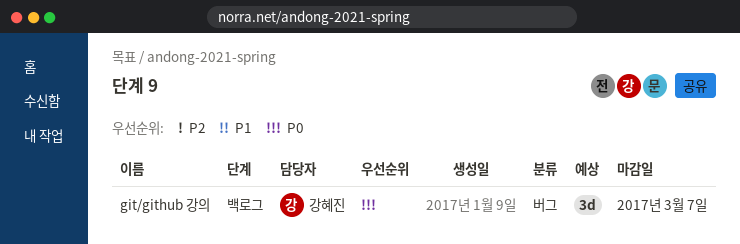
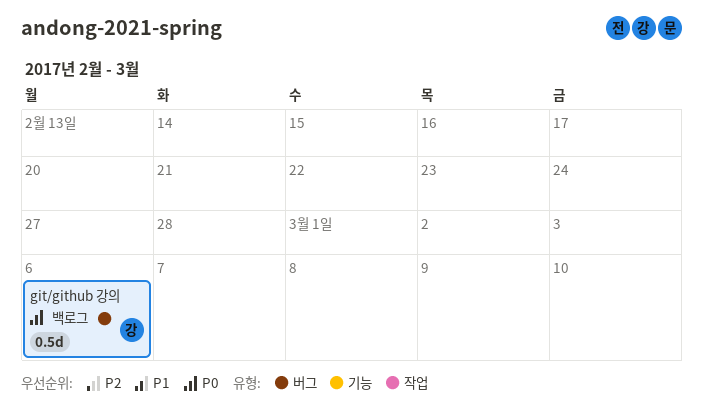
git/github 강의, estimate: 3d -> 0.5d
git/github 강의, due: Mar 7 -> Mar 6

